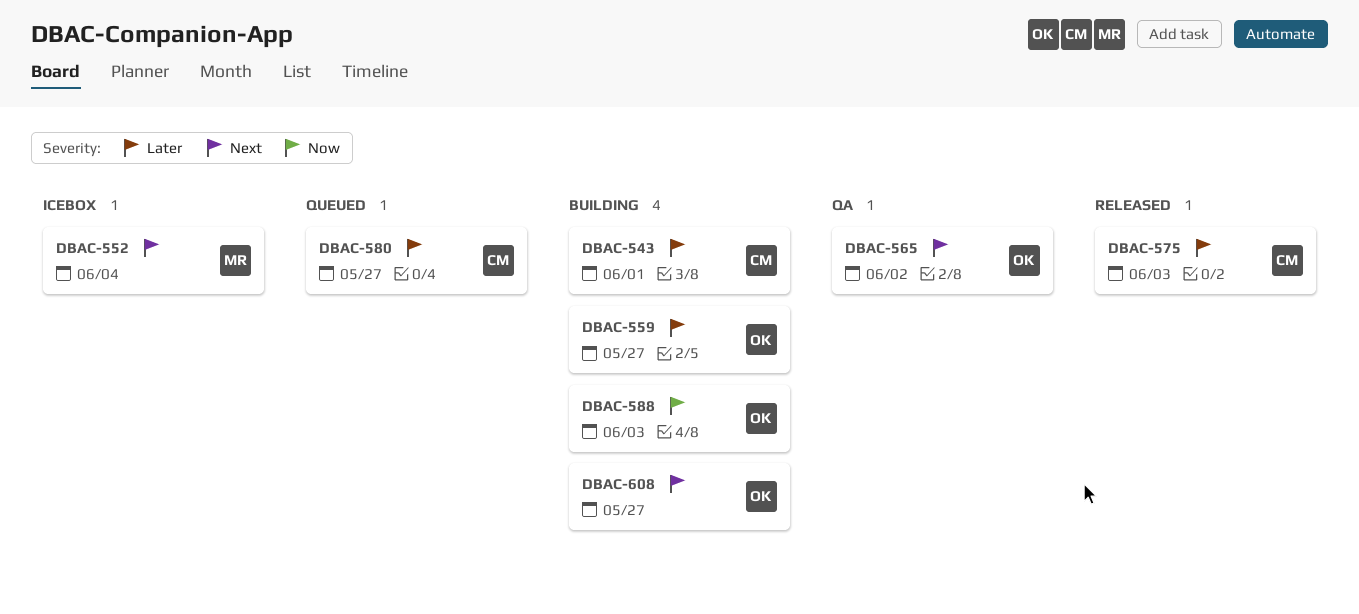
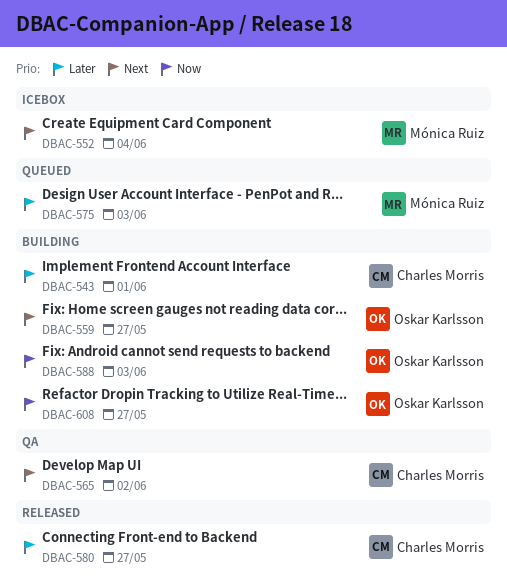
DBAC-559, priority: Later -> Next
DBAC-565, owner: Oskar Karlsson -> Charles Morris
DBAC-575, status: Released -> Queued
DBAC-575, owner: Charles Morris -> Mónica Ruiz
DBAC-580, status: Queued -> Released
DBAC-608, priority: Next -> Now

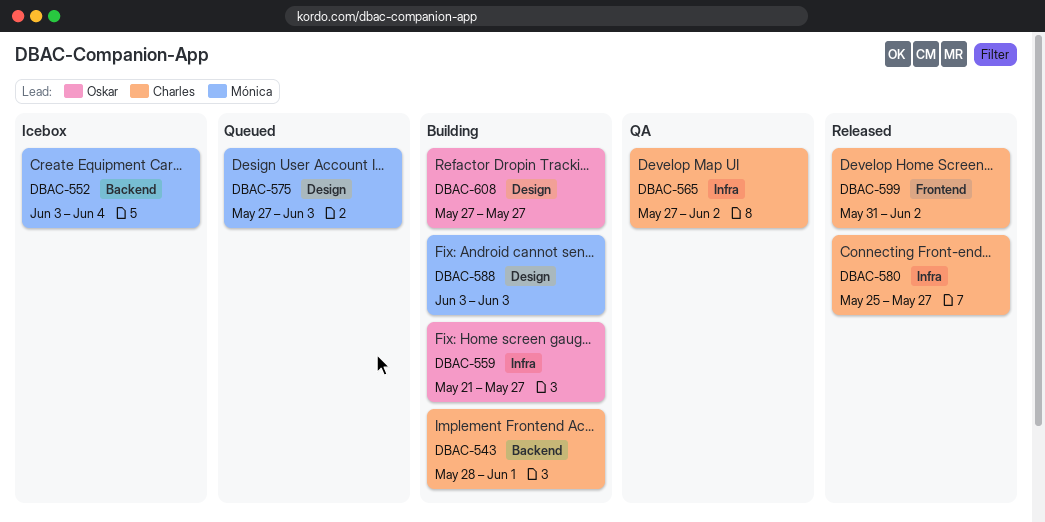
DBAC-588, owner: Oskar Karlsson -> Mónica Ruiz
DBAC-599: none -> present

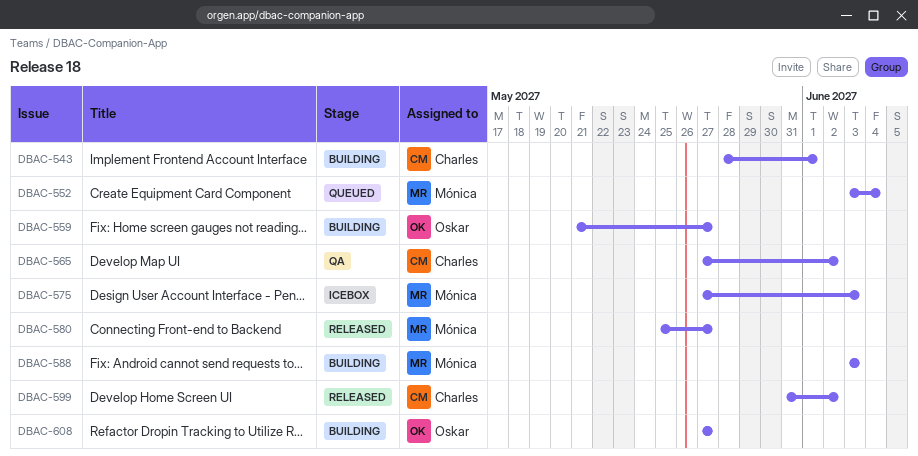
DBAC-552, status: Icebox -> Queued
DBAC-575, status: Queued -> Icebox
DBAC-580, owner: Charles -> Mónica

